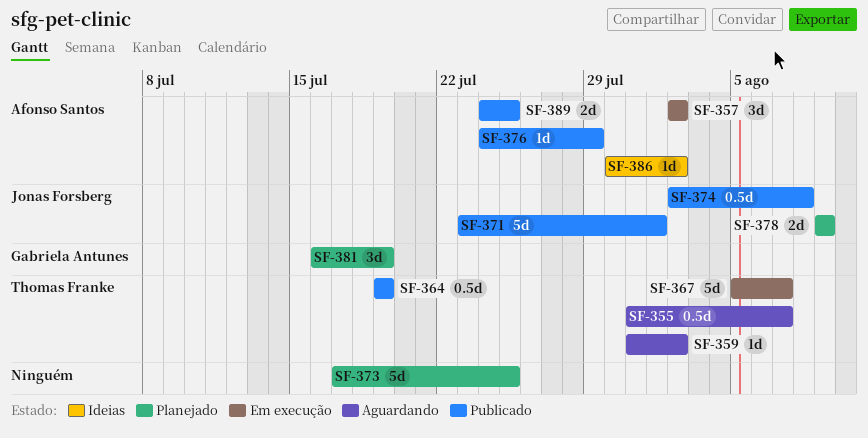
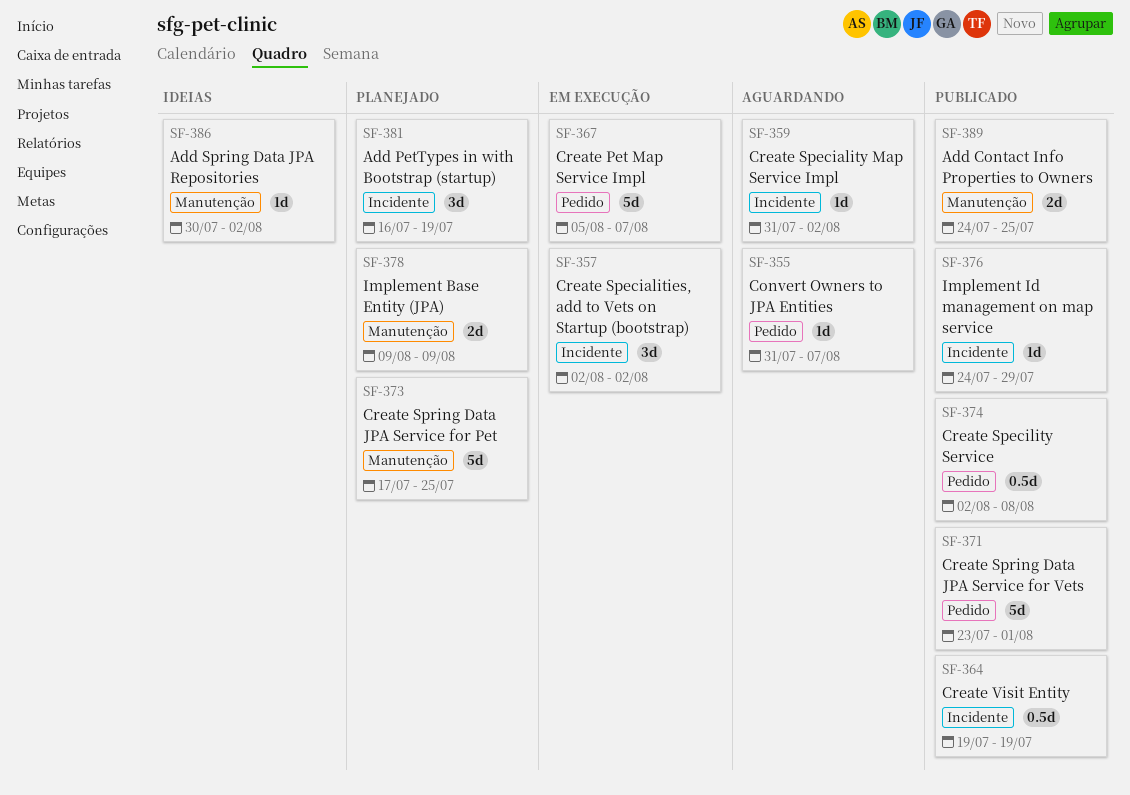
SF-355, estimate: 0.5d -> 1d

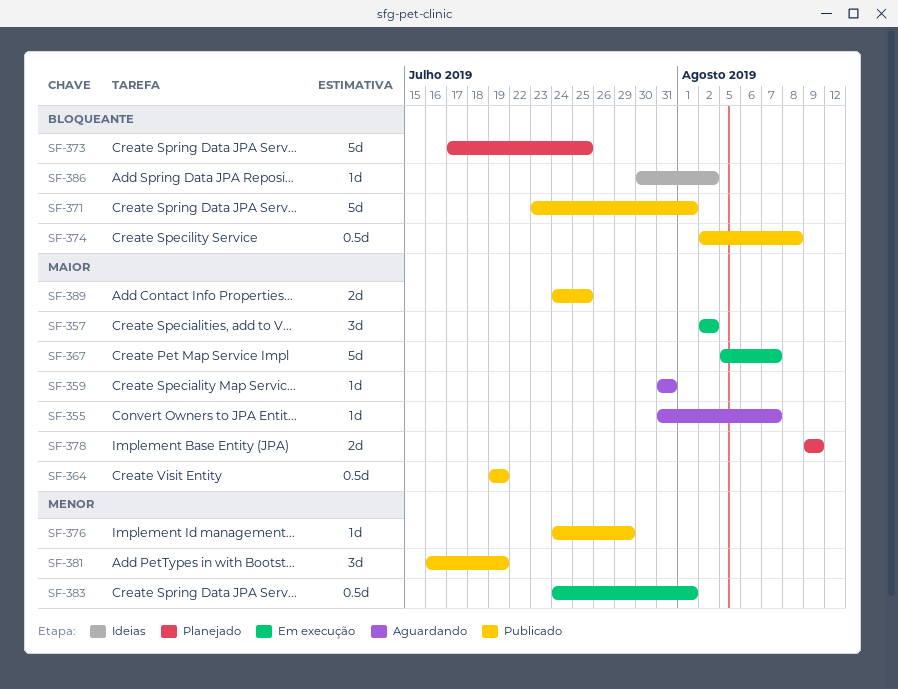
SF-359, due: Aug 2 -> Jul 31
SF-381, status: Planejado -> Publicado
SF-383: none -> present

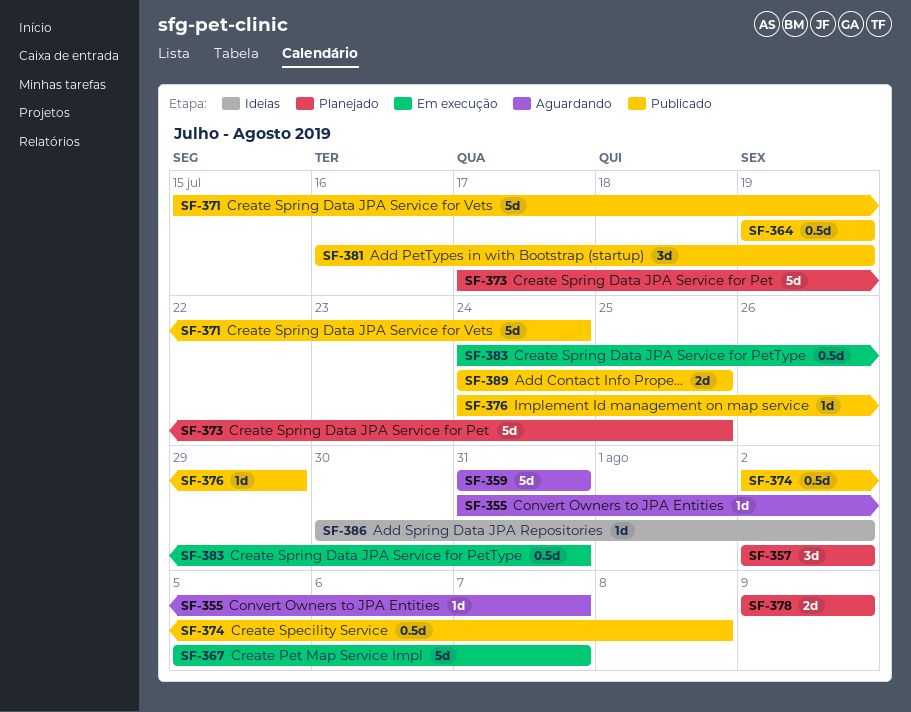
SF-357, status: Em execução -> Planejado
SF-359, estimate: 1d -> 5d
SF-371, start: Jul 23 -> Jul 15
SF-371, due: Aug 1 -> Jul 24
SF-383, due: Aug 1 -> Jul 31

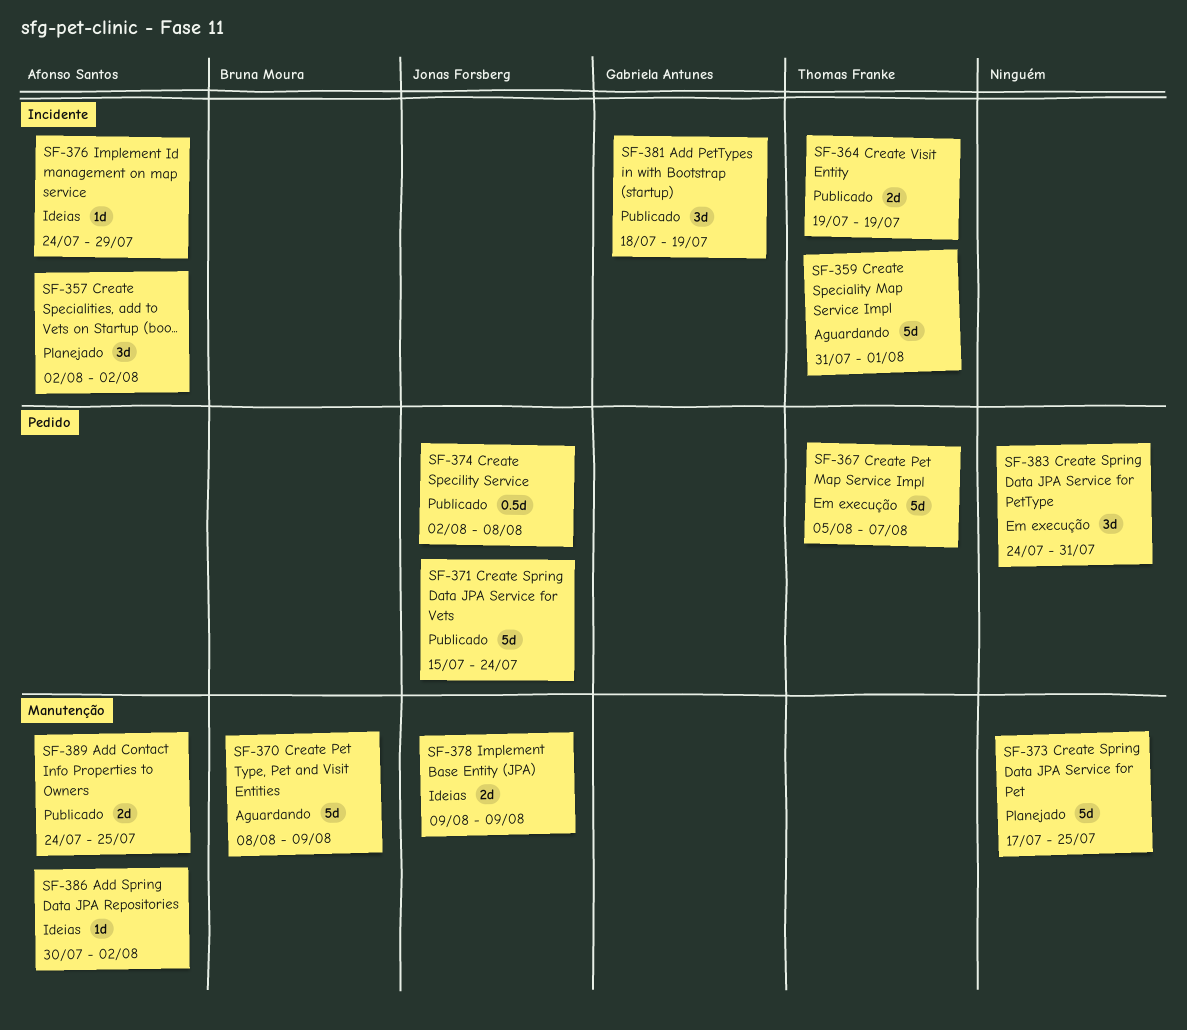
SF-355: present -> none
SF-359, due: Jul 31 -> Aug 1
SF-364, estimate: 0.5d -> 2d
SF-370: none -> present
SF-376, status: Publicado -> Ideias
SF-378, status: Planejado -> Ideias
SF-381, start: Jul 16 -> Jul 18
SF-383, estimate: 0.5d -> 3d

